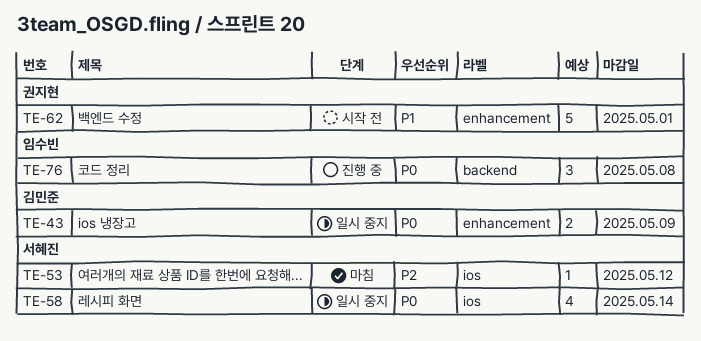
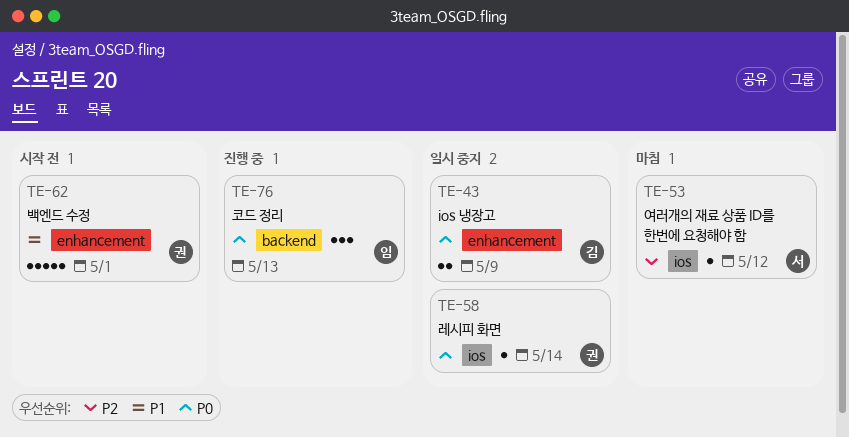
TE-58, owner: 서혜진 -> 권지현
TE-58, estimate: 4 -> 1
TE-76, due: May 8 -> May 13

